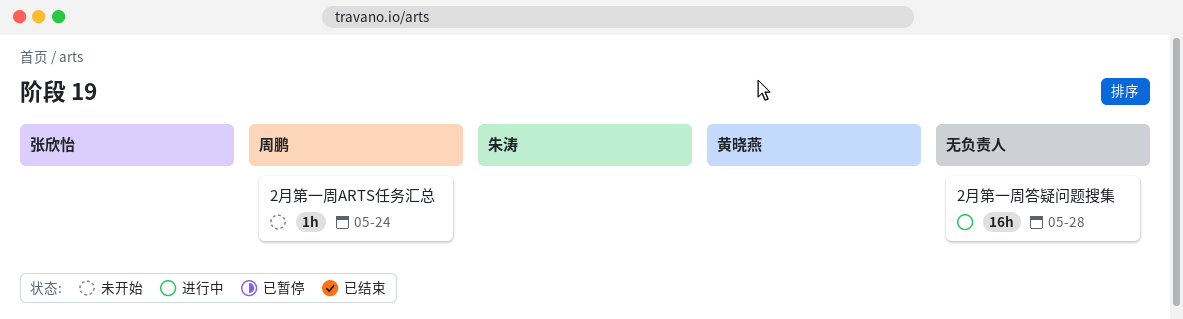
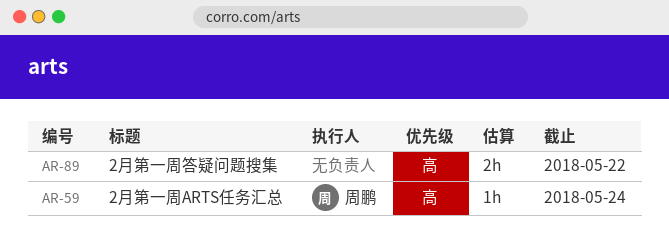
2月第一周答疑问题搜集, estimate: 16h -> 2h
2月第一周答疑问题搜集, due: May 28 -> May 22

